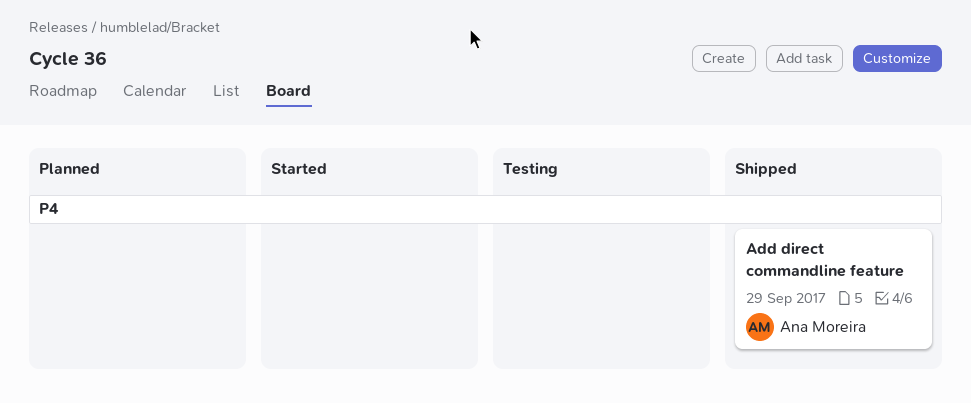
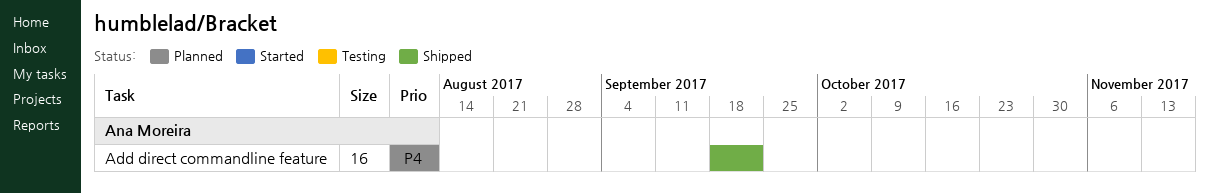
Add direct commandline feature, due: Sep 29 -> Sep 22

